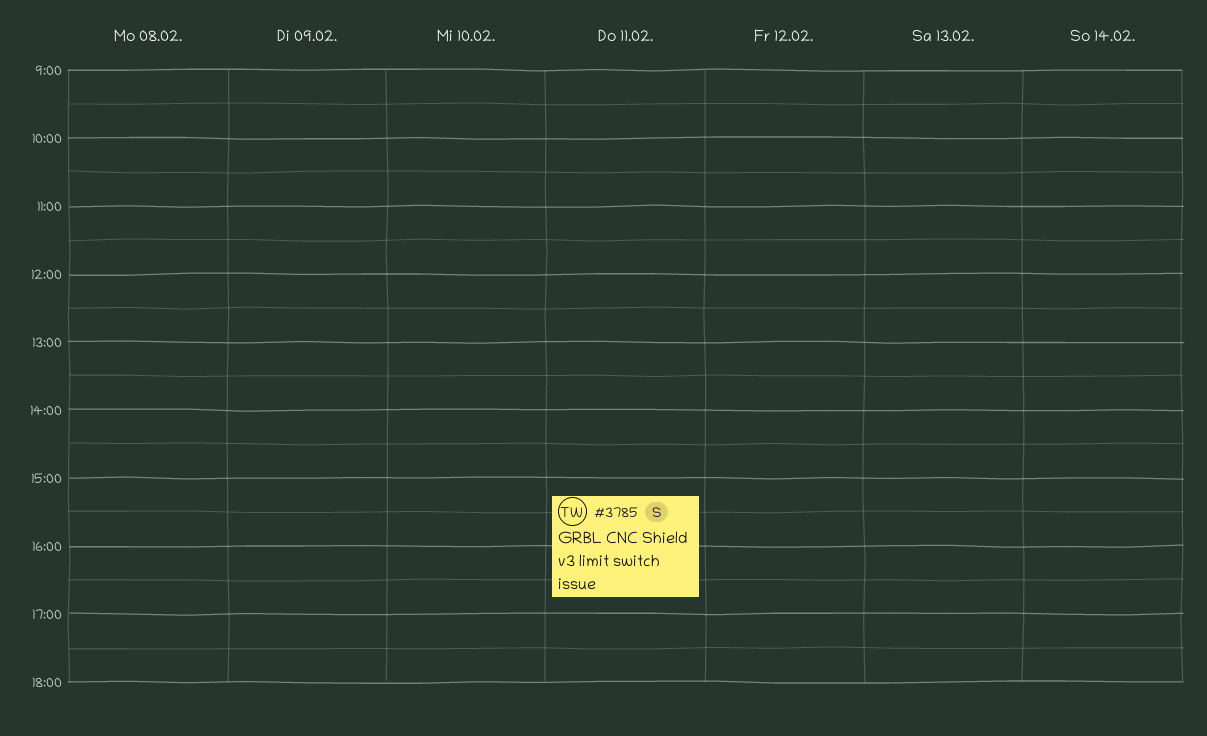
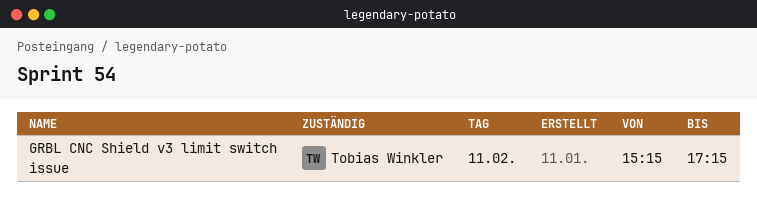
GRBL CNC Shield v3 limit switch issue, ends: 16:45 -> 17:15

